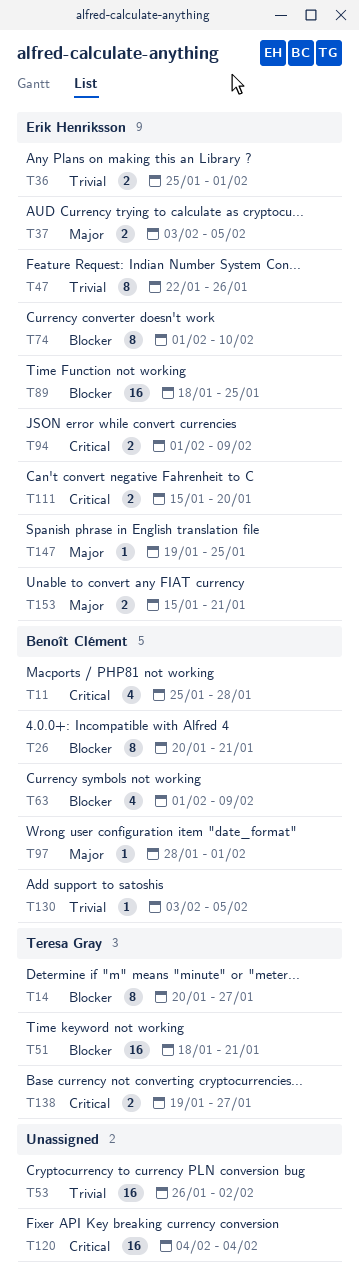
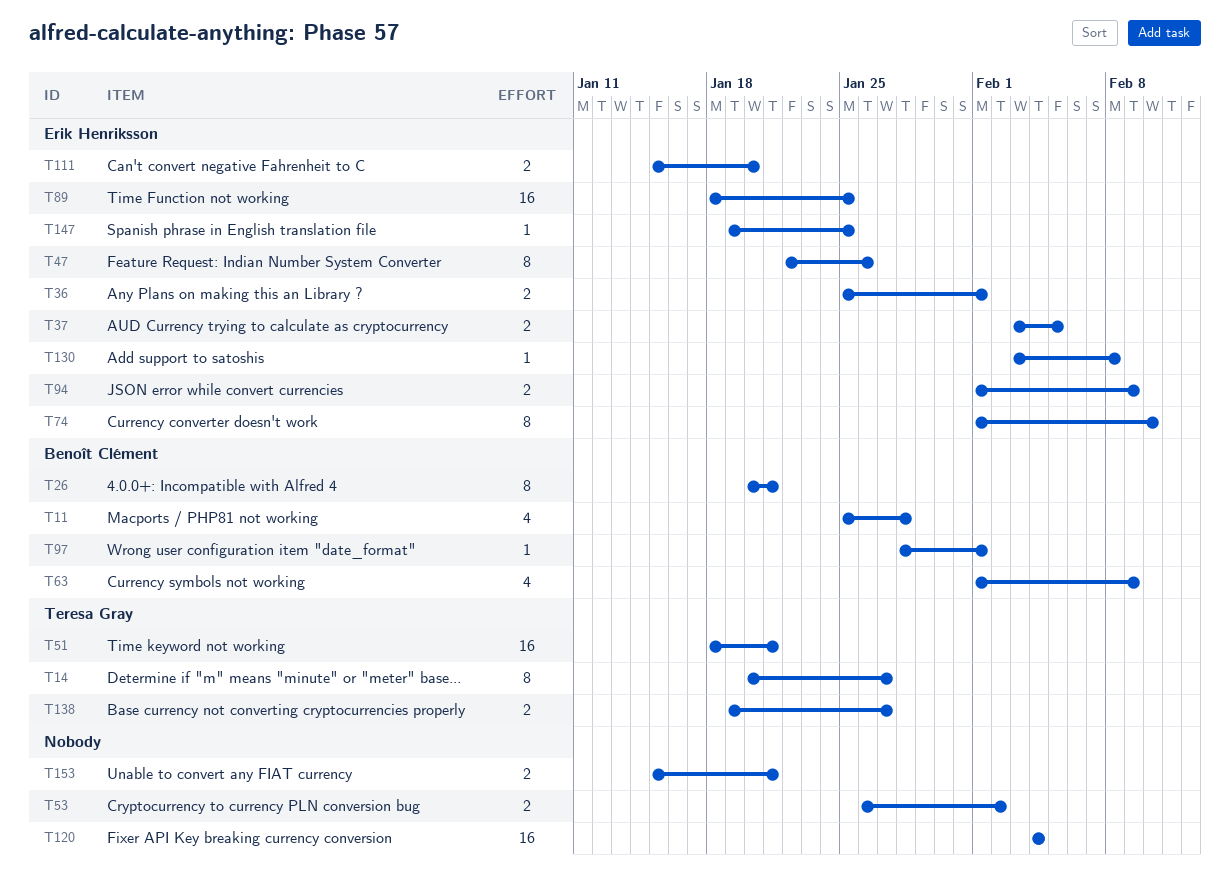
T53, estimate: 16 -> 2
T130, owner: Benoît Clément -> Erik Henriksson
T130, due: Feb 5 -> Feb 8
T153, owner: Erik Henriksson -> none

